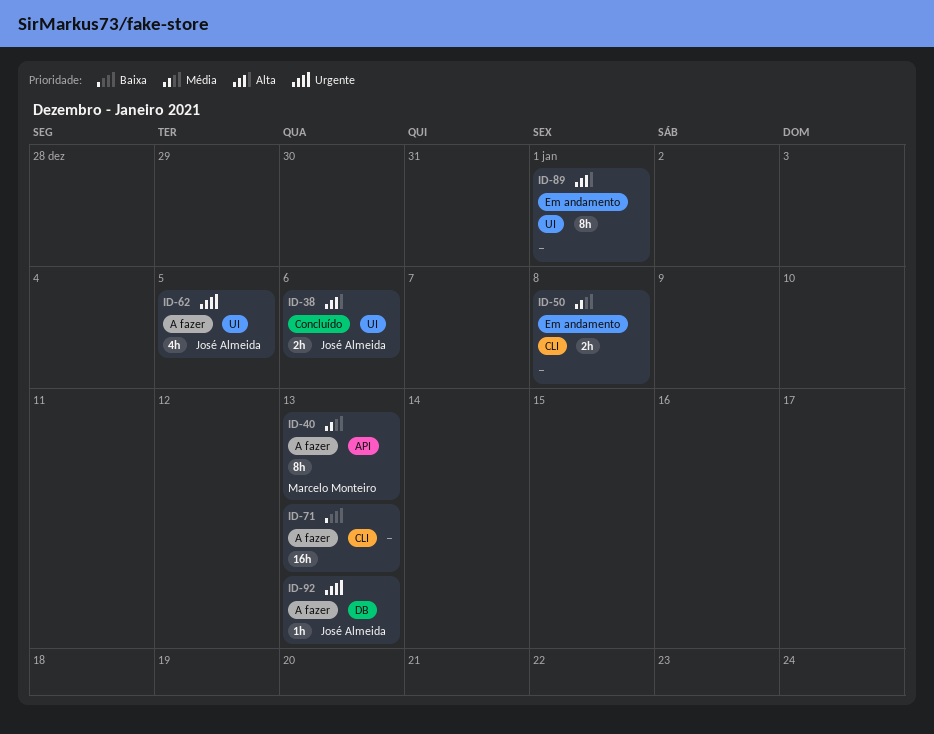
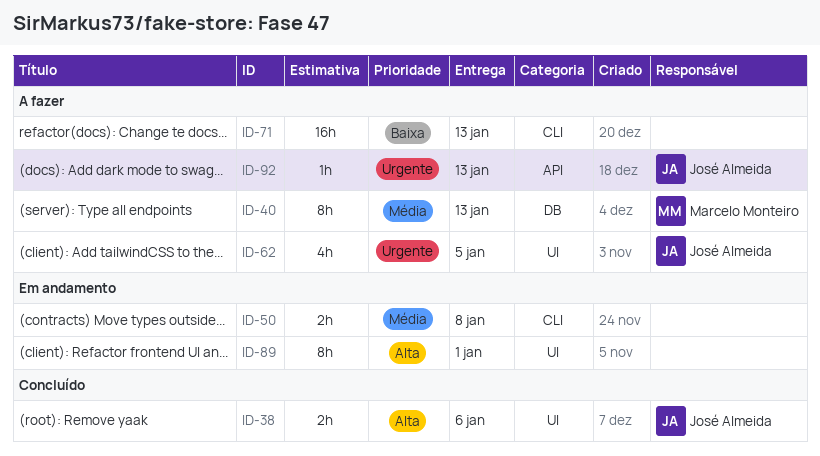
ID-40, label: API -> DB
ID-92, label: DB -> API

